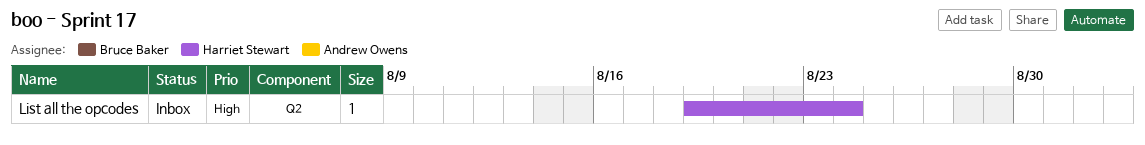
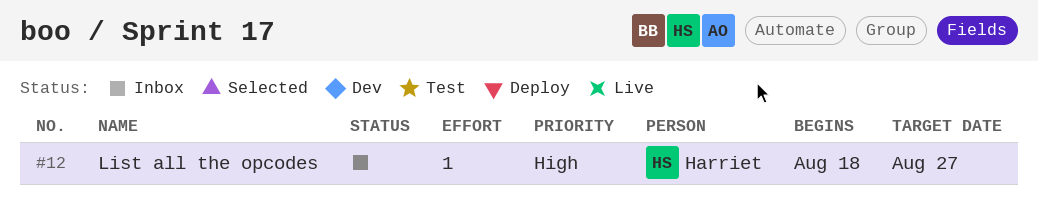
List all the opcodes, start: Aug 19 -> Aug 18
List all the opcodes, due: Aug 24 -> Aug 27

